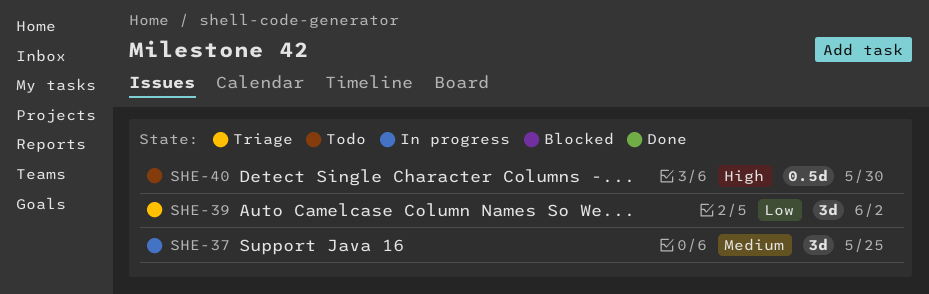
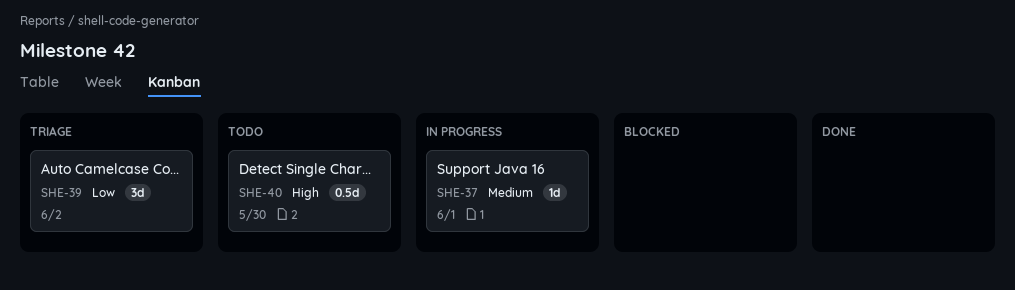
SHE-37, estimate: 3d -> 1d
SHE-37, due: May 25 -> Jun 1

